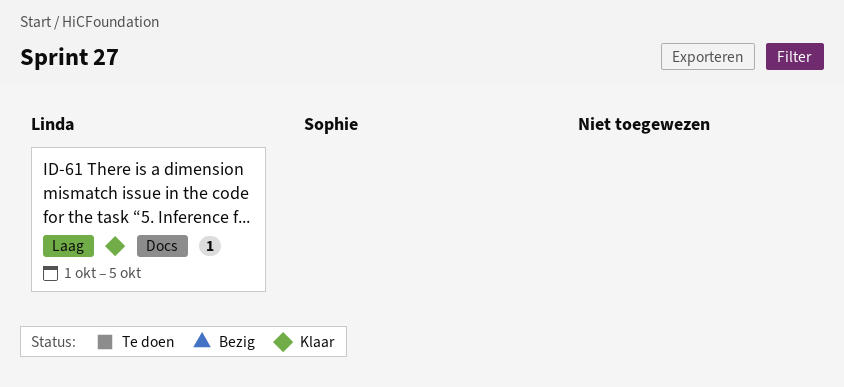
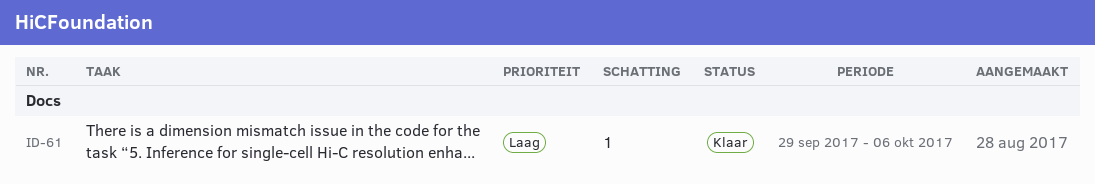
ID-61, start: Oct 1 -> Sep 29
ID-61, due: Oct 5 -> Oct 6

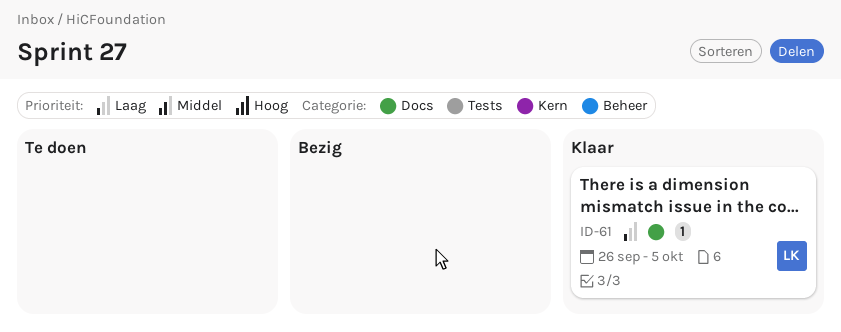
ID-61, start: Sep 29 -> Sep 26
ID-61, due: Oct 6 -> Oct 5

